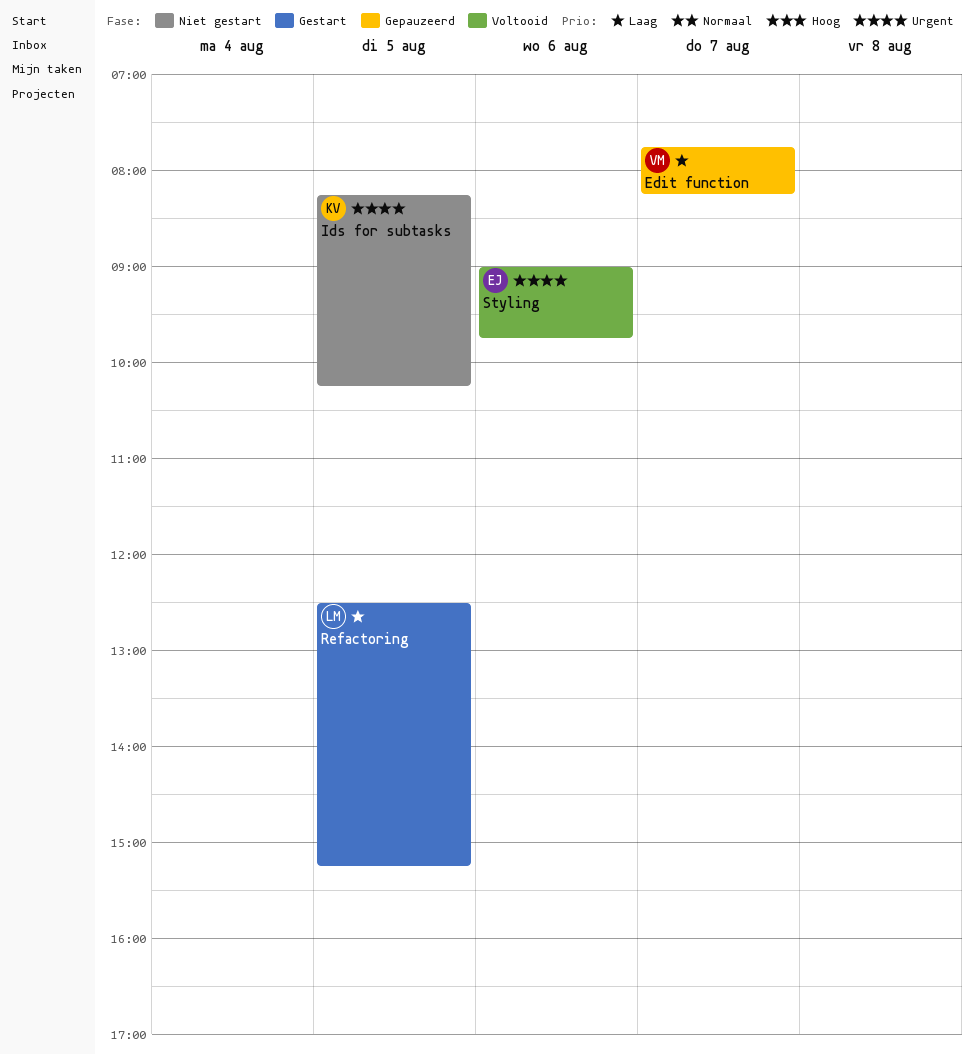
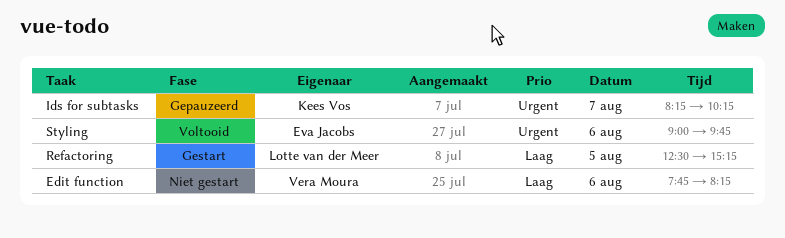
Edit function, status: Gepauzeerd -> Niet gestart
Edit function, day: Aug 7 -> Aug 6
Ids for subtasks, status: Niet gestart -> Gepauzeerd
Ids for subtasks, day: Aug 5 -> Aug 7

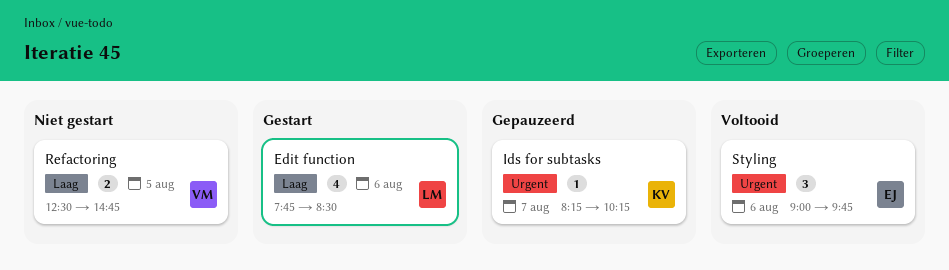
Edit function, status: Niet gestart -> Gestart
Edit function, owner: Vera Moura -> Lotte van der Meer
Edit function, ends: 08:15 -> 08:30
Refactoring, status: Gestart -> Niet gestart
Refactoring, owner: Lotte van der Meer -> Vera Moura
Refactoring, ends: 15:15 -> 14:45

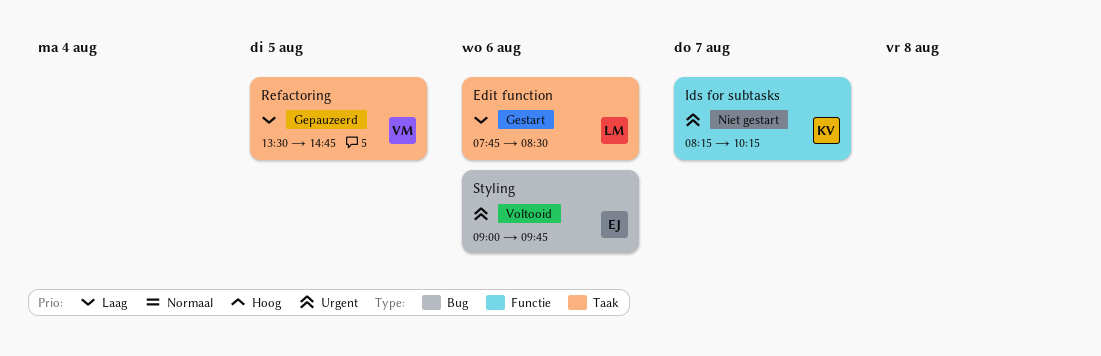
Ids for subtasks, status: Gepauzeerd -> Niet gestart
Refactoring, status: Niet gestart -> Gepauzeerd
Refactoring, begins: 12:30 -> 13:30

